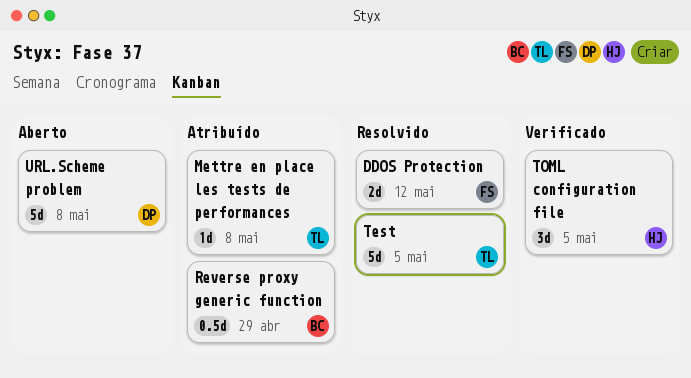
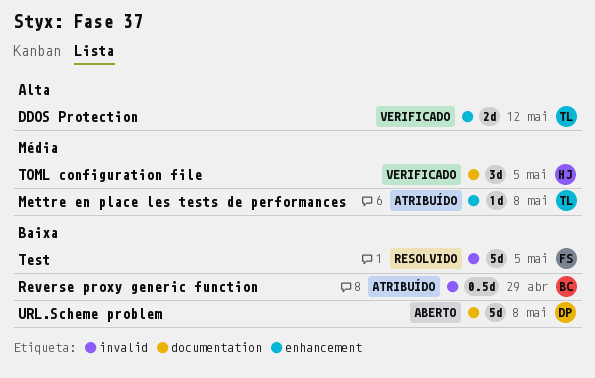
DDOS Protection, status: Resolvido -> Verificado
DDOS Protection, owner: FS -> TL
Test, owner: TL -> FS

